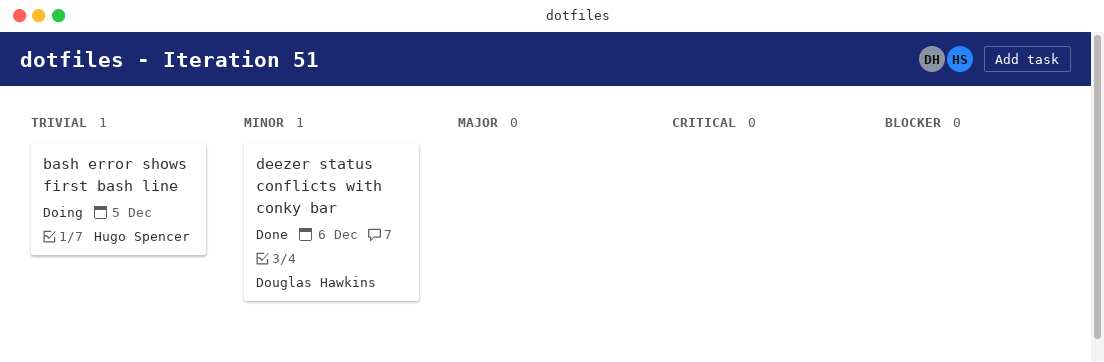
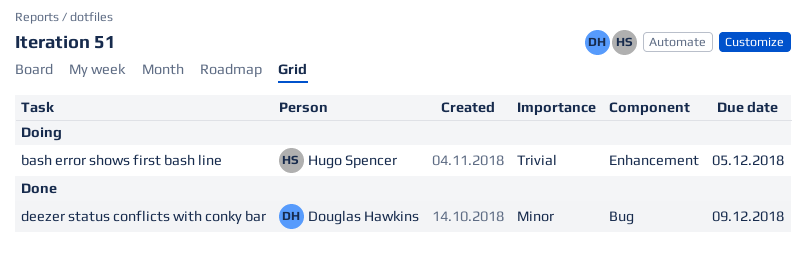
deezer status conflicts with conky bar, due: Dec 6 -> Dec 9

